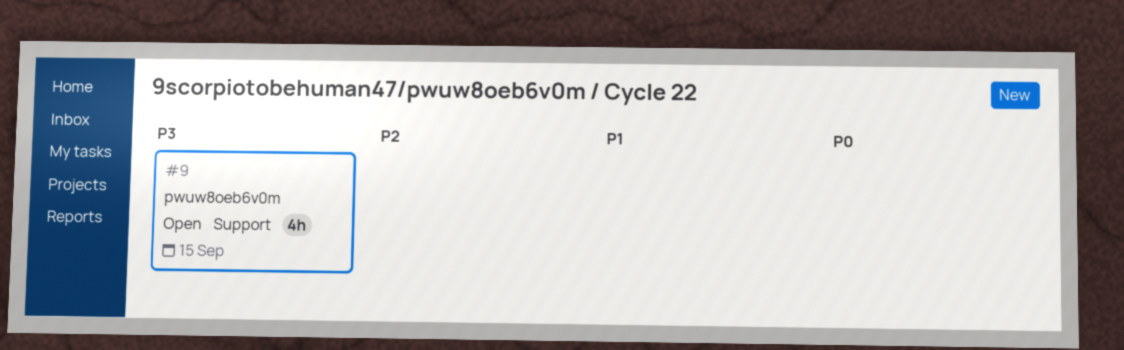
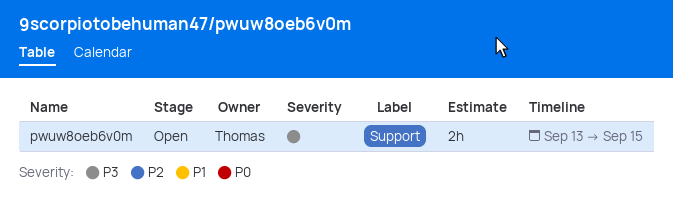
pwuw8oeb6v0m, estimate: 4h -> 2h

